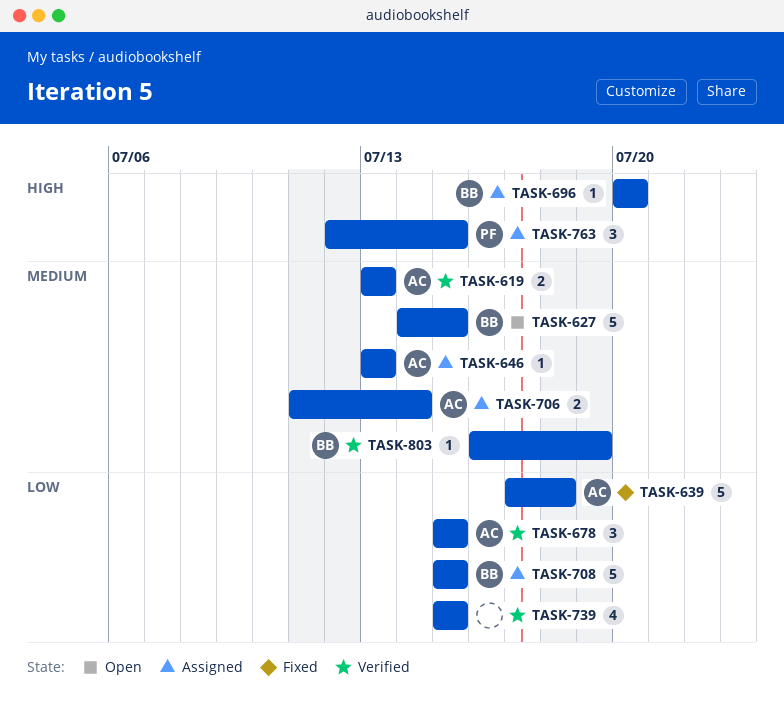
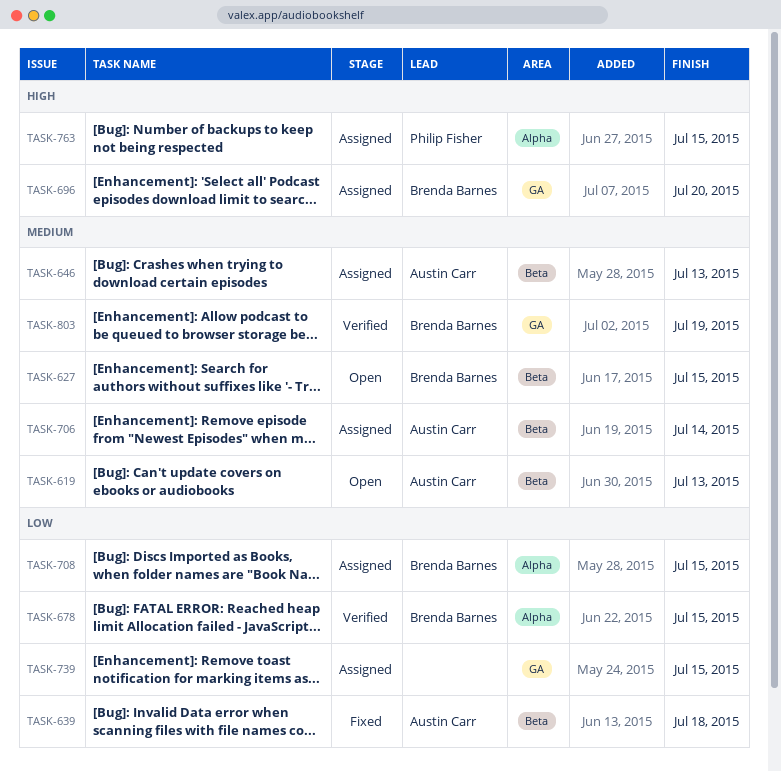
TASK-619, status: Verified -> Open
TASK-678, owner: Austin Carr -> Brenda Barnes
TASK-739, status: Verified -> Assigned

